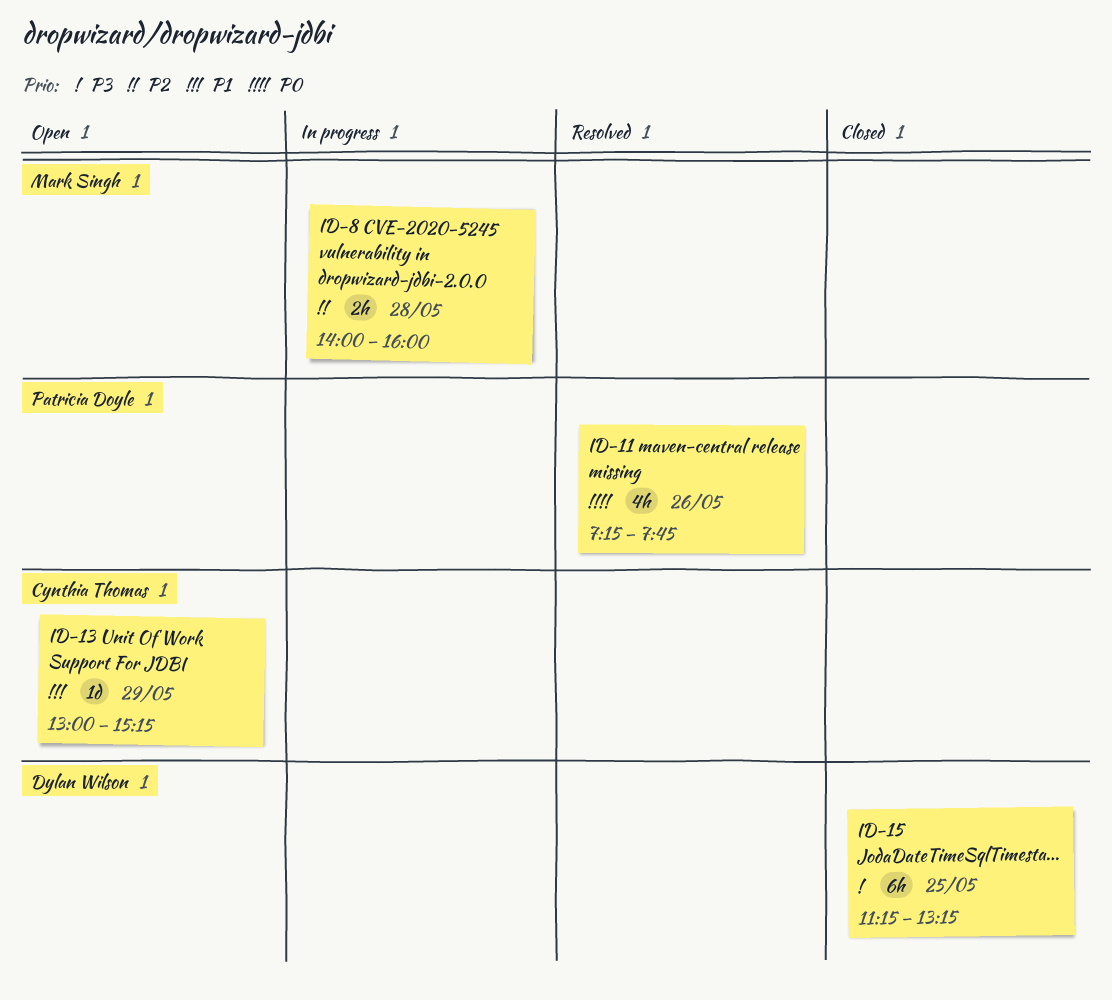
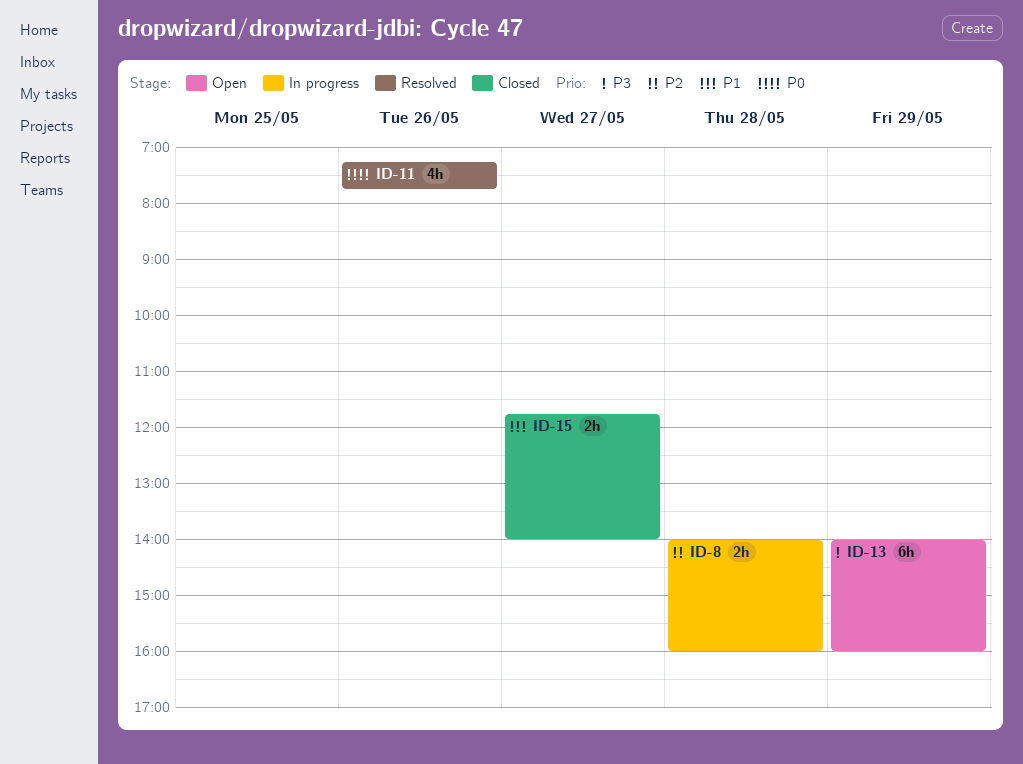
ID-13, priority: P1 -> P3
ID-13, estimate: 1d -> 6h
ID-13, begins: 13:00 -> 14:00
ID-13, ends: 15:15 -> 16:00
ID-15, priority: P3 -> P1
ID-15, estimate: 6h -> 2h
ID-15, day: May 25 -> May 27
ID-15, begins: 11:15 -> 11:45
ID-15, ends: 13:15 -> 14:00

